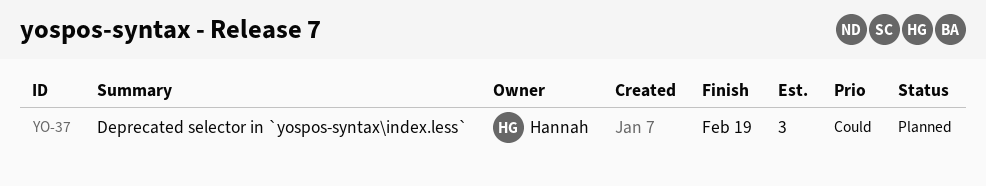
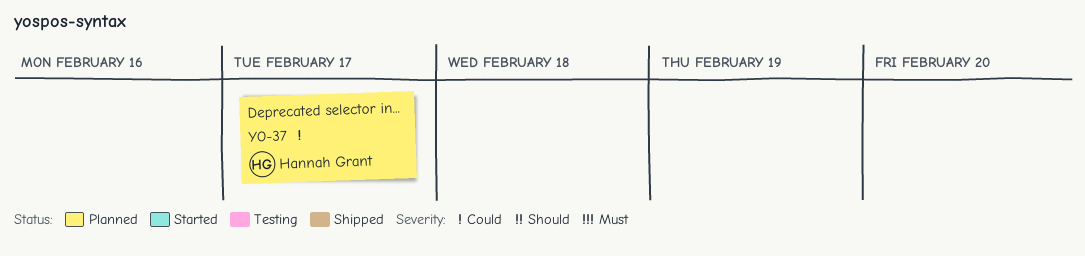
YO-37, due: Feb 19 -> Feb 17

